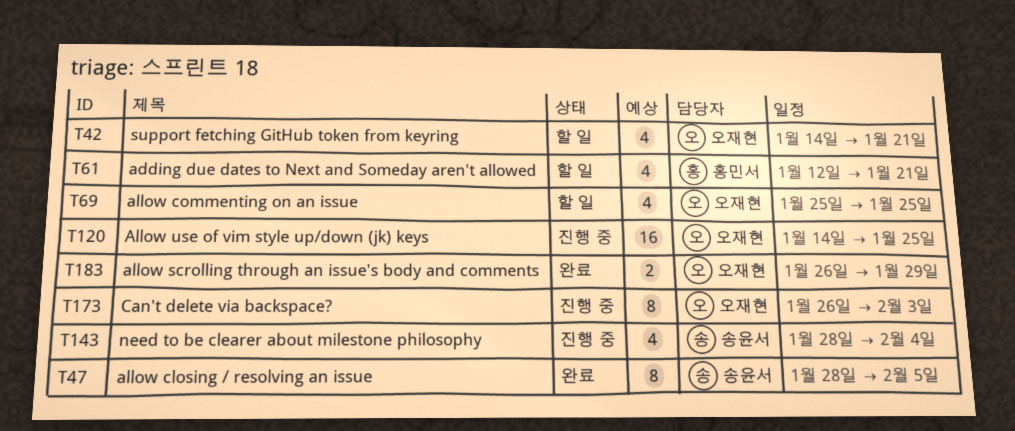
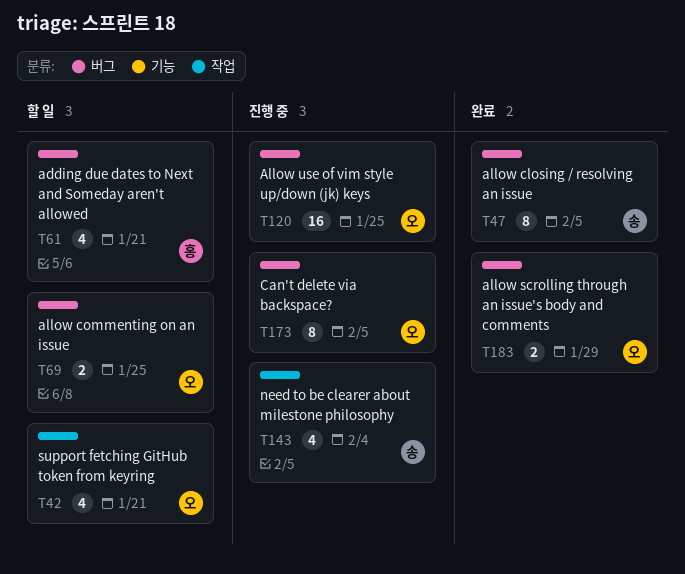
T69, estimate: 4 -> 2
T173, due: Feb 3 -> Feb 5

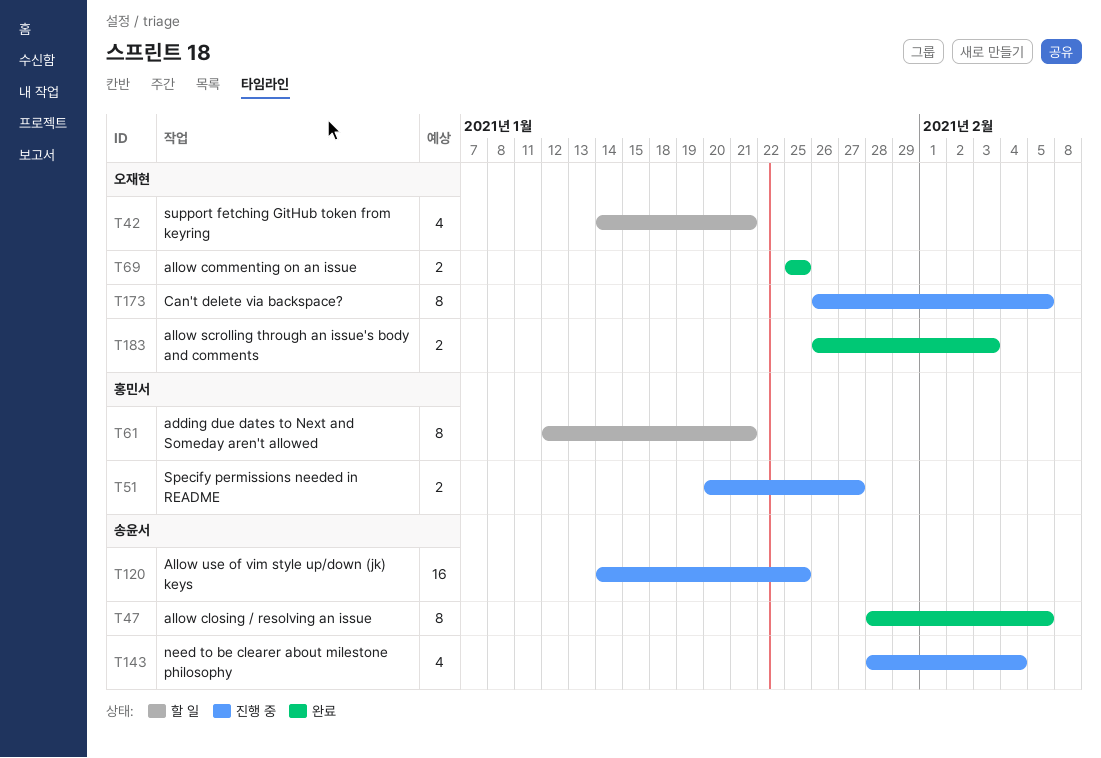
T51: none -> present
T61, estimate: 4 -> 8
T69, status: 할 일 -> 완료
T120, owner: 오재현 -> 송윤서
T183, due: Jan 29 -> Feb 3

